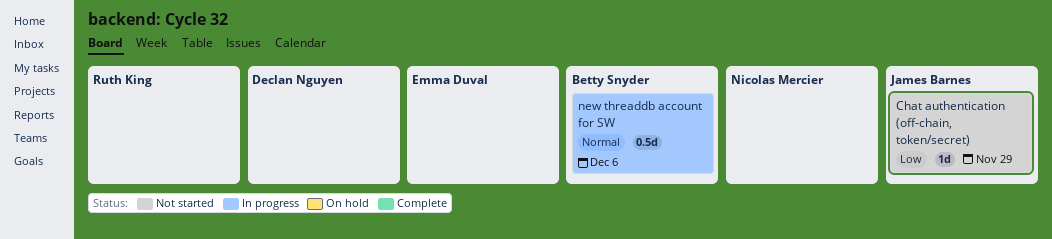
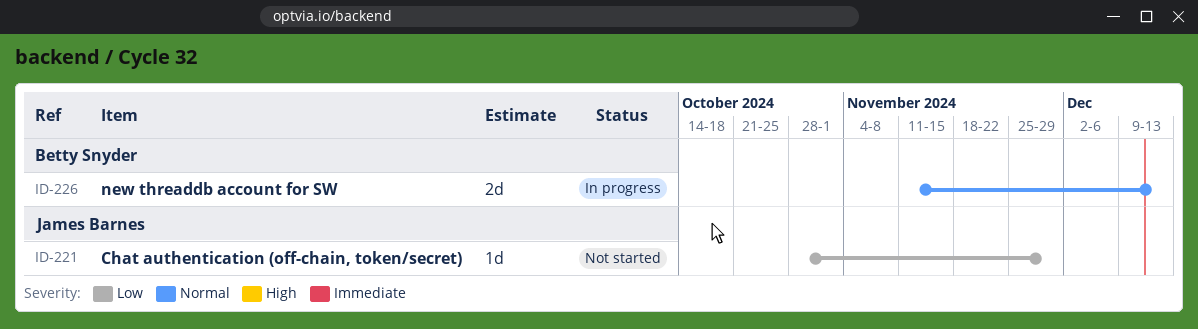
new threaddb account for SW, estimate: 0.5d -> 2d
new threaddb account for SW, due: Dec 6 -> Dec 13

